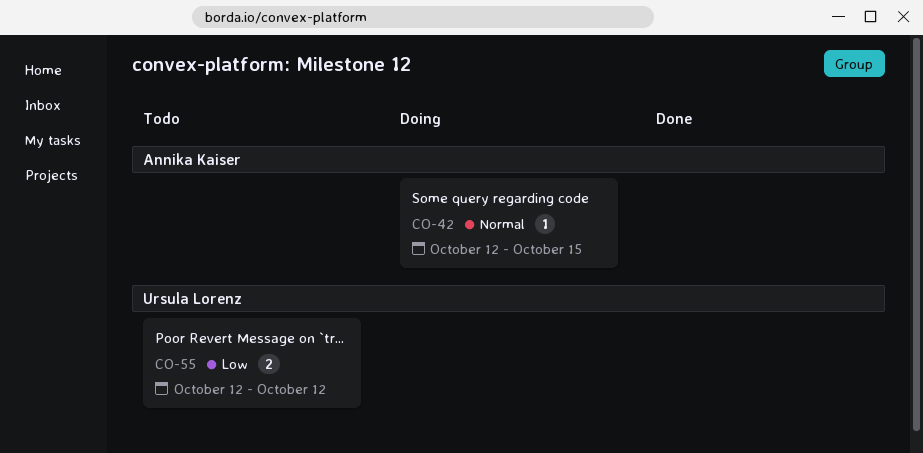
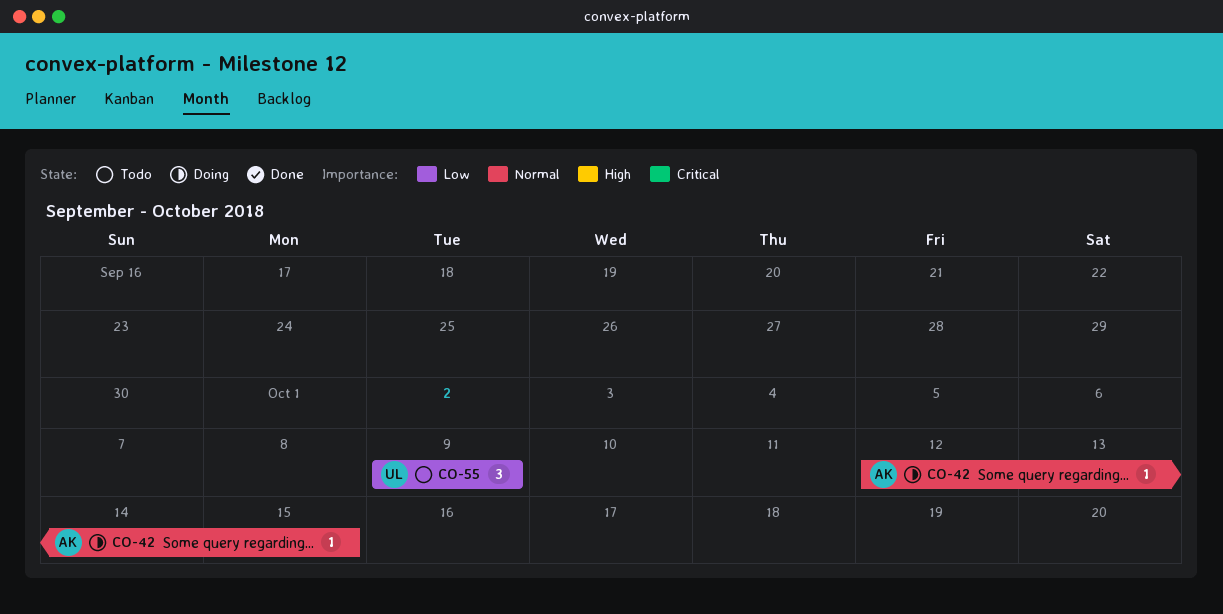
CO-55, estimate: 2 -> 3
CO-55, start: Oct 12 -> Oct 9
CO-55, due: Oct 12 -> Oct 9

